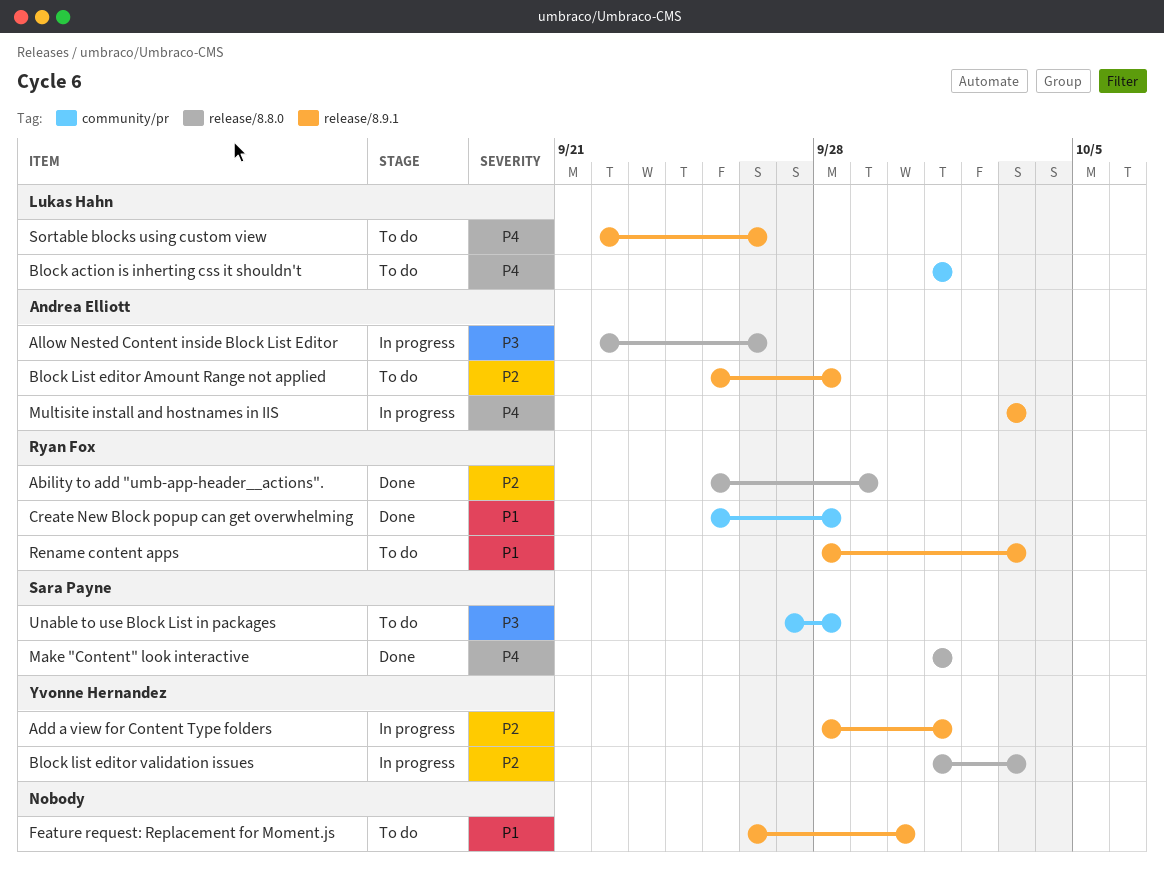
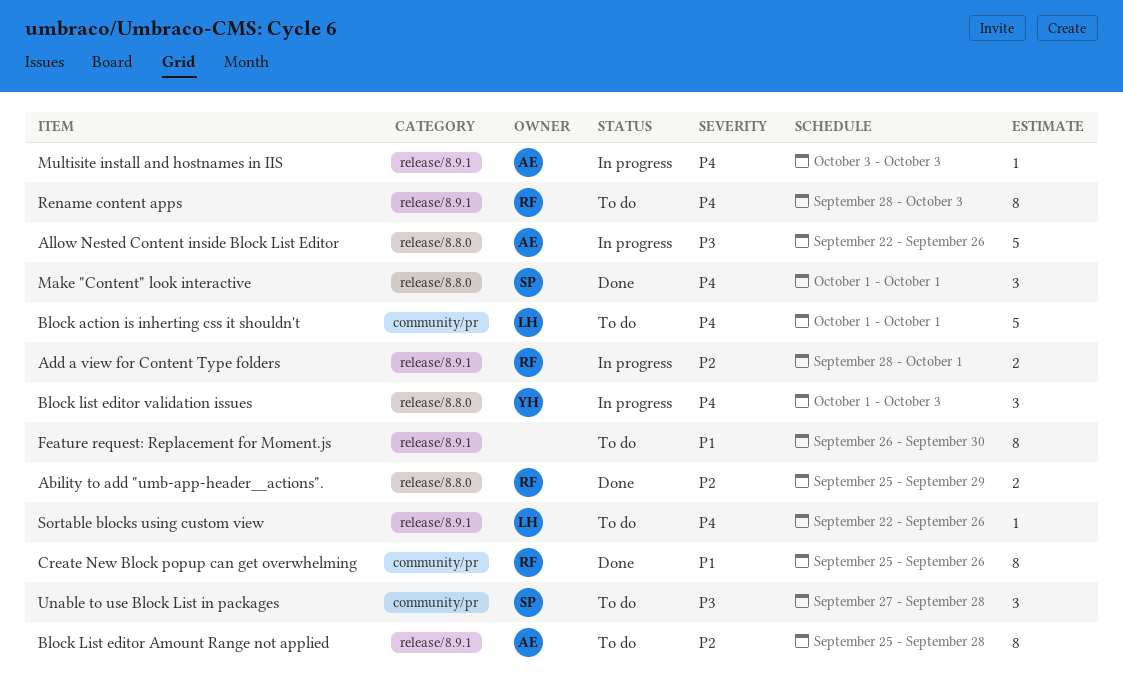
Add a view for Content Type folders, owner: Yvonne Hernandez -> Ryan Fox
Block list editor validation issues, priority: P2 -> P4
Create New Block popup can get overwhelming, due: Sep 28 -> Sep 26
Rename content apps, priority: P1 -> P4

